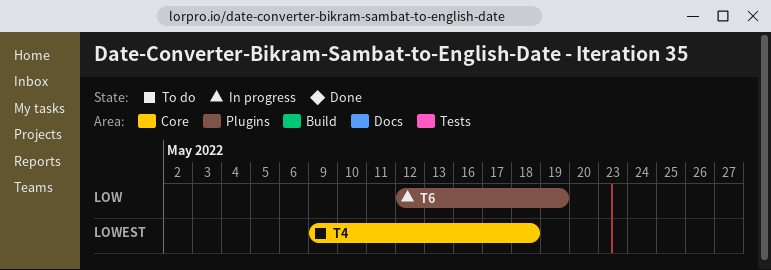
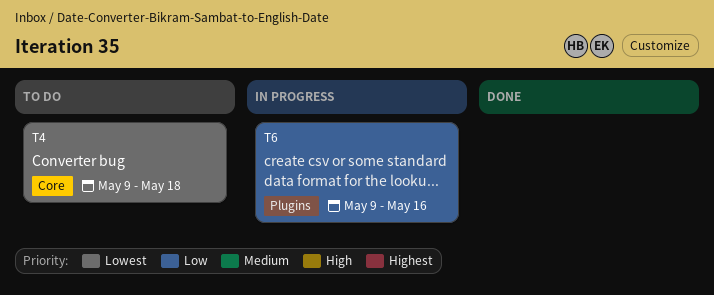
T6, start: May 12 -> May 9
T6, due: May 19 -> May 16

